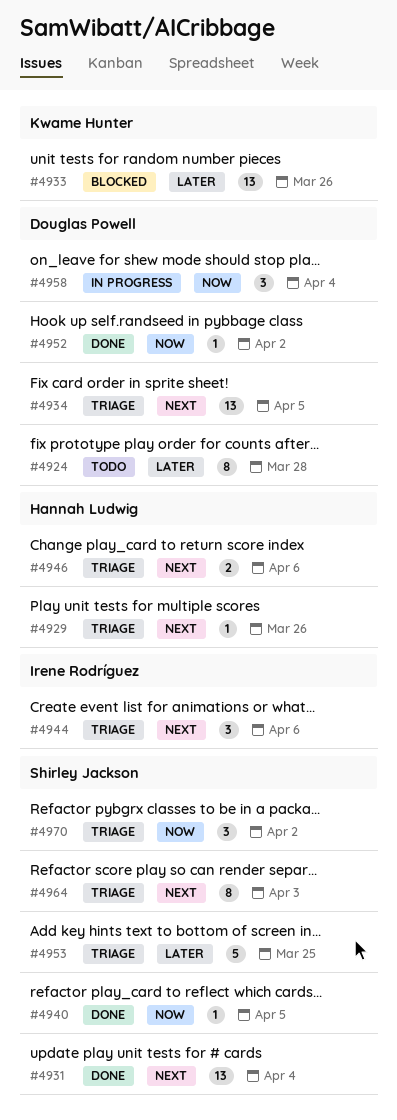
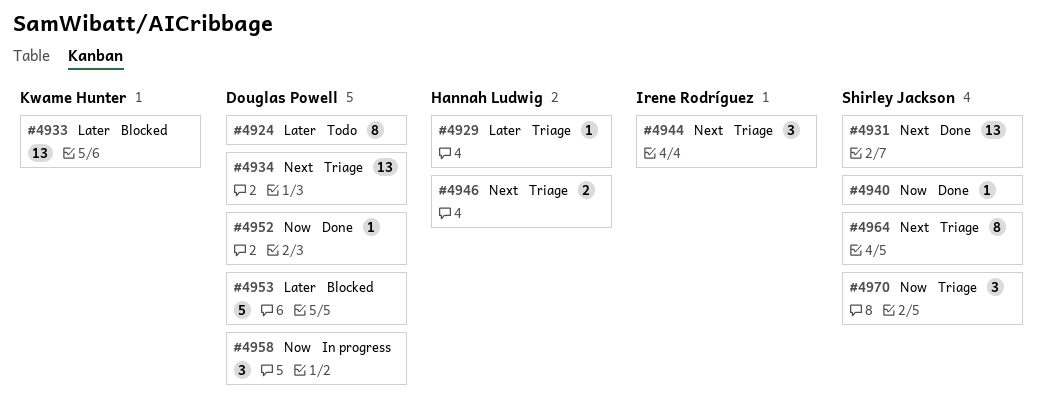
#4929, priority: Next -> Later
#4953, status: Triage -> Blocked
#4953, owner: Shirley Jackson -> Douglas Powell

